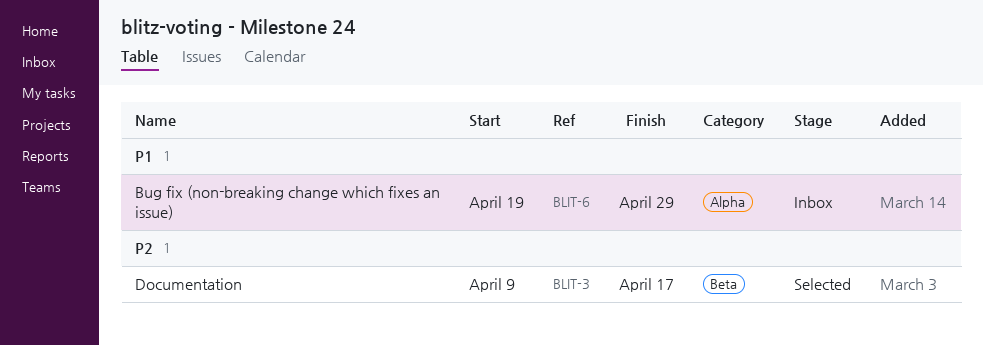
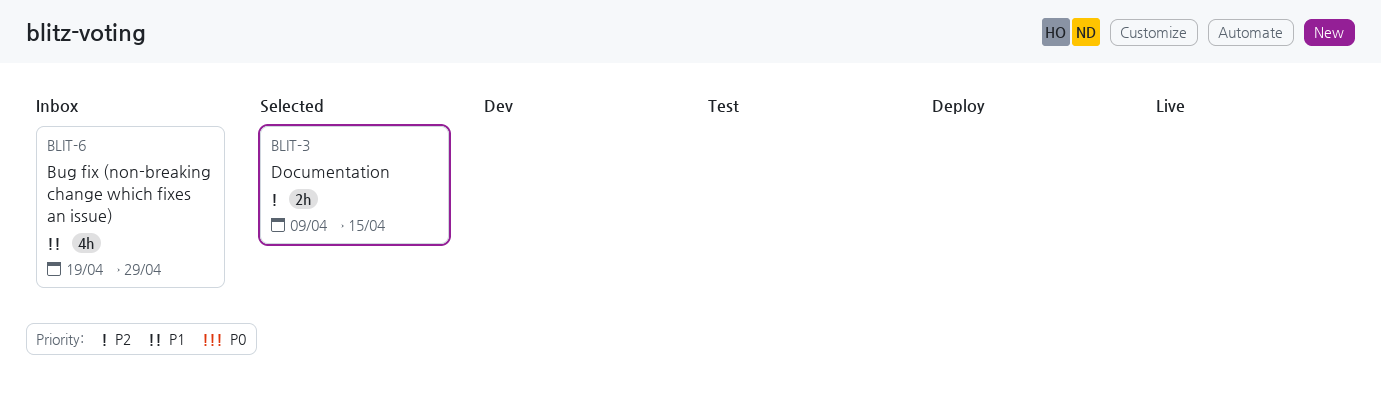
BLIT-3, due: Apr 17 -> Apr 15

